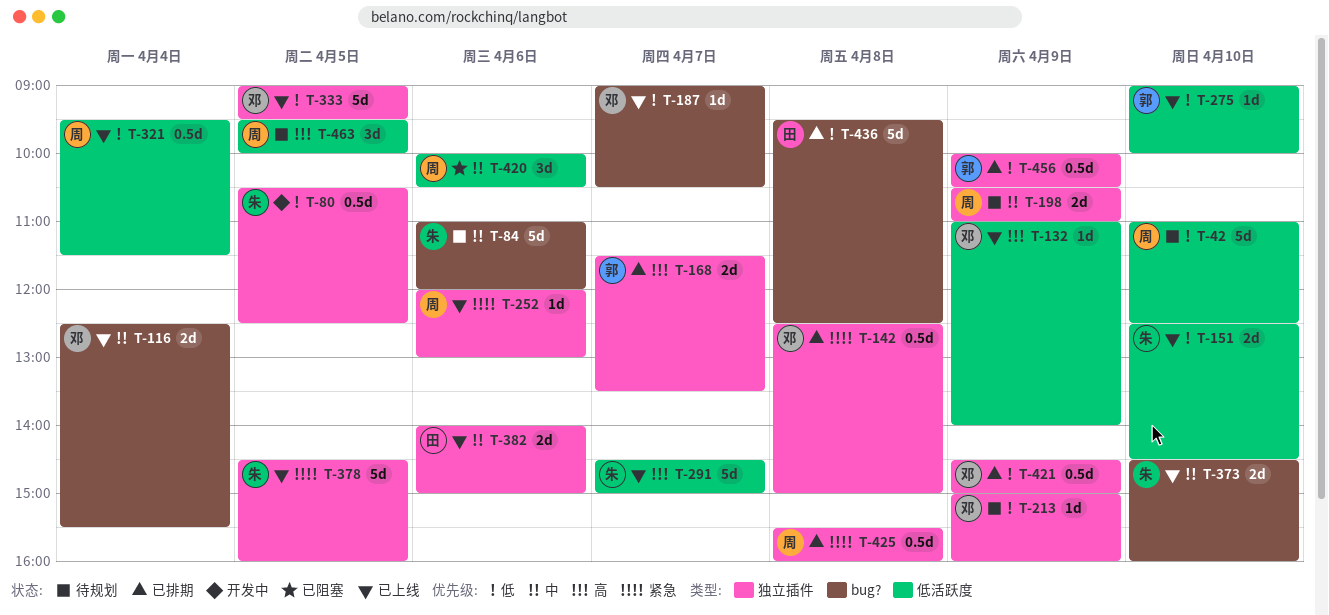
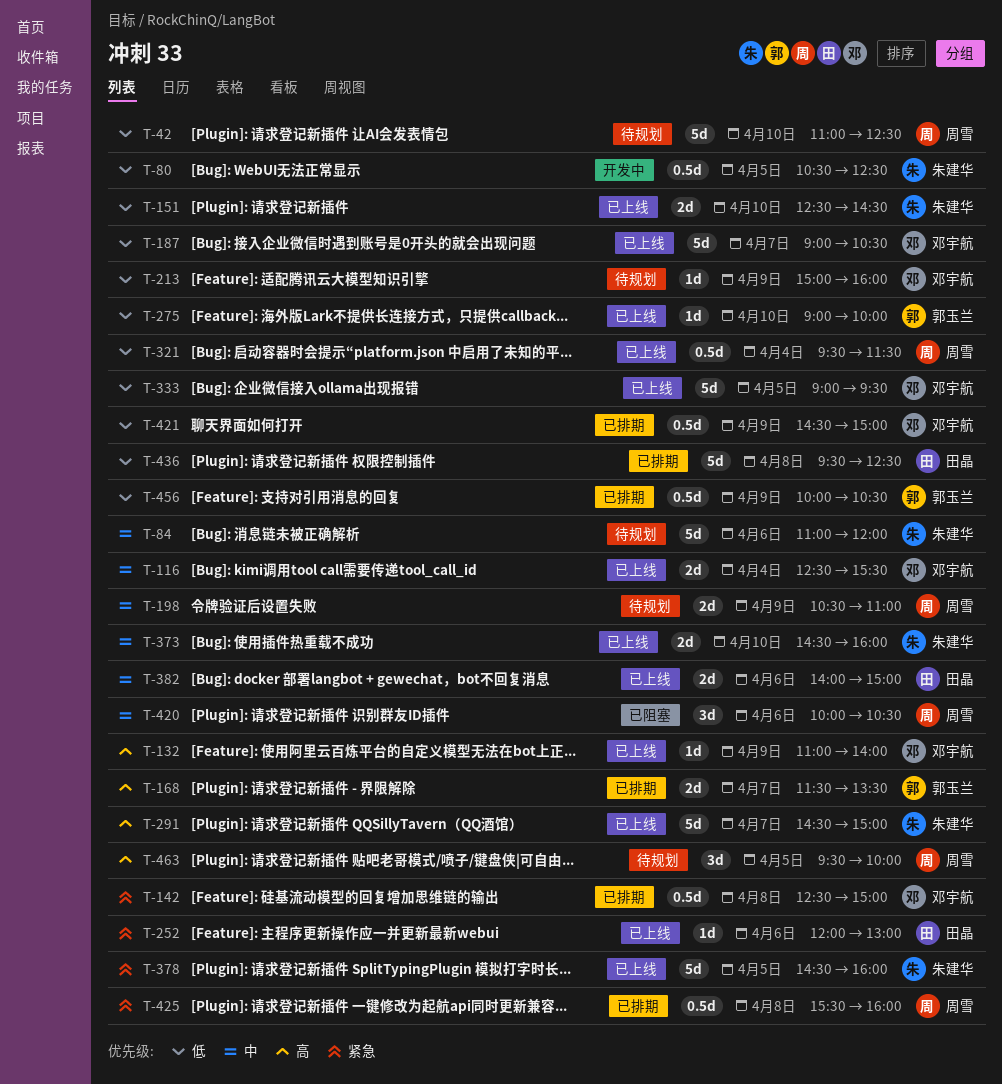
T-187, estimate: 1d -> 5d
T-252, owner: 周雪 -> 田晶

